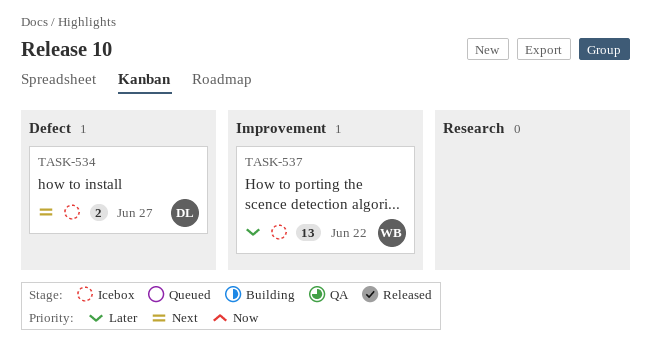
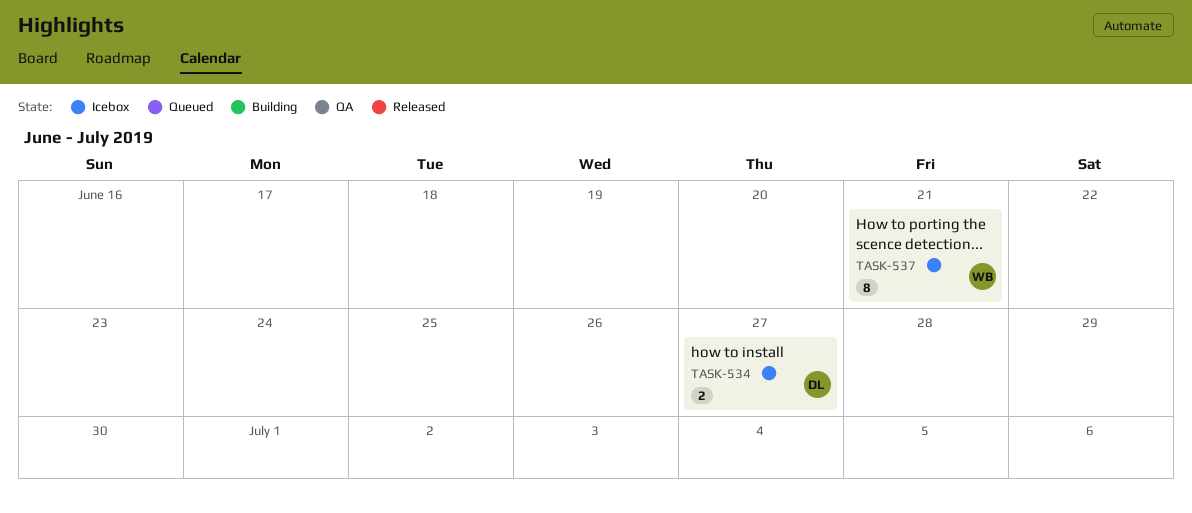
TASK-537, estimate: 13 -> 8
TASK-537, due: Jun 22 -> Jun 21

